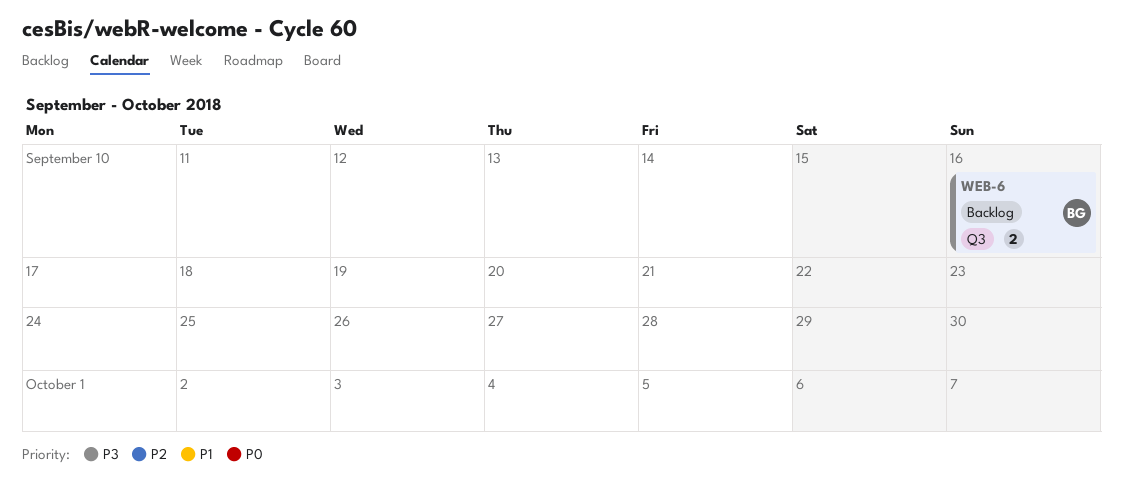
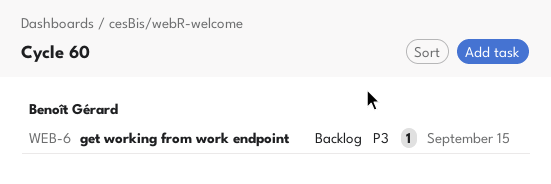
WEB-6, estimate: 2 -> 1
WEB-6, due: Sep 16 -> Sep 15

